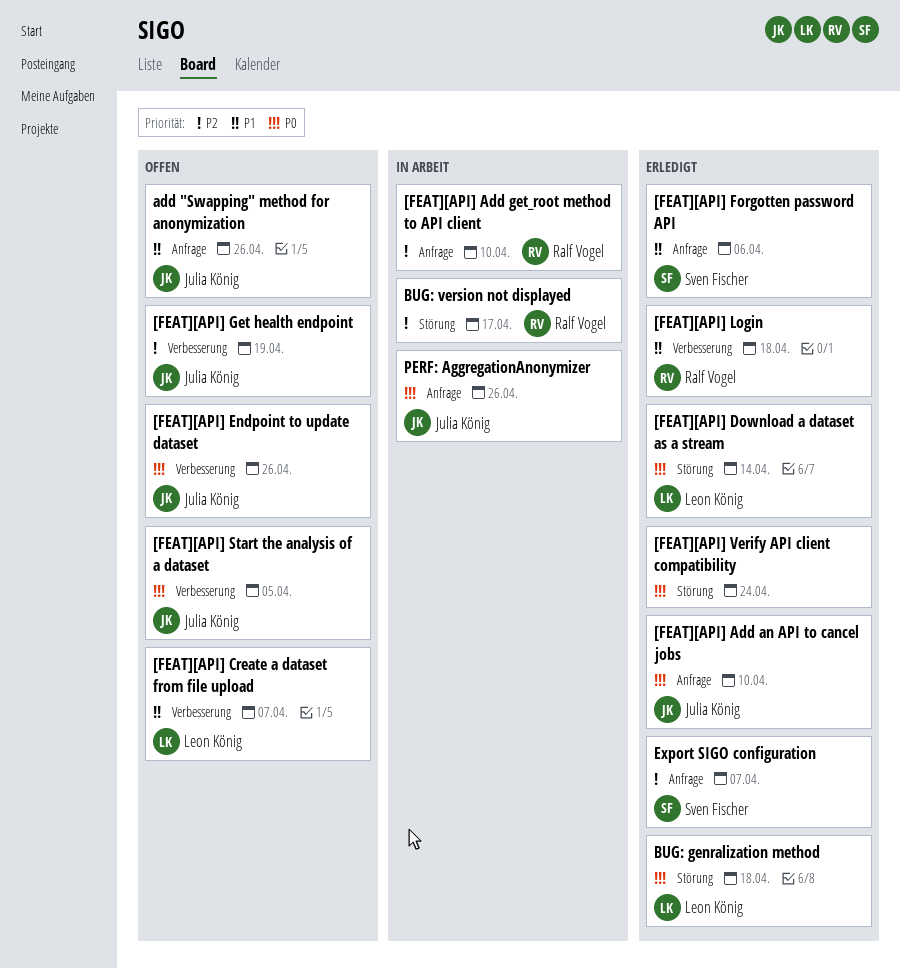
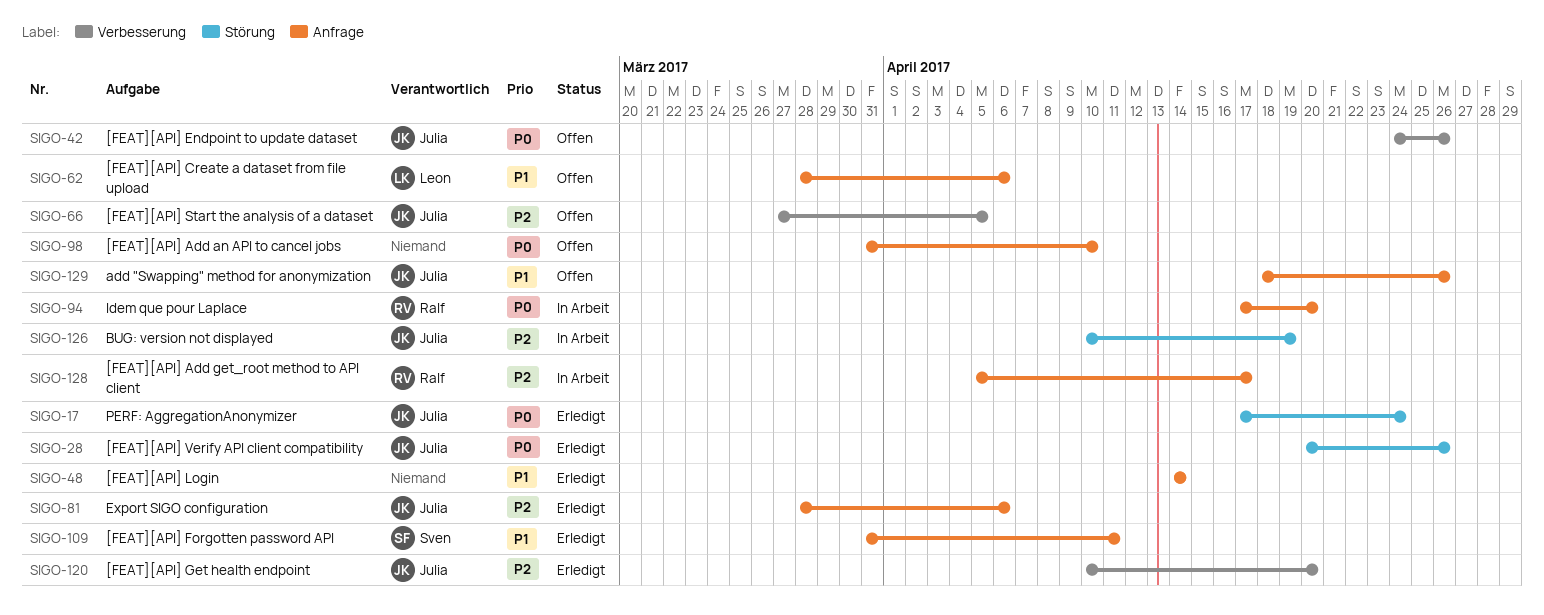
[FEAT][API] Add an API to cancel jobs, status: Erledigt -> Offen
[FEAT][API] Add an API to cancel jobs, owner: Julia König -> none
[FEAT][API] Add get_root method to API client, due: Apr 10 -> Apr 17
[FEAT][API] Create a dataset from file upload, label: Verbesserung -> Anfrage
[FEAT][API] Create a dataset from file upload, due: Apr 7 -> Apr 6
[FEAT][API] Download a dataset as a stream: present -> none
[FEAT][API] Forgotten password API, due: Apr 6 -> Apr 11
[FEAT][API] Get health endpoint, status: Offen -> Erledigt
[FEAT][API] Get health endpoint, due: Apr 19 -> Apr 20
[FEAT][API] Login, owner: Ralf Vogel -> none
[FEAT][API] Login, label: Verbesserung -> Anfrage
[FEAT][API] Login, due: Apr 18 -> Apr 14
[FEAT][API] Start the analysis of a dataset, priority: P0 -> P2
[FEAT][API] Verify API client compatibility, owner: none -> Julia König
[FEAT][API] Verify API client compatibility, due: Apr 24 -> Apr 26
BUG: genralization method: present -> none
BUG: version not displayed, owner: Ralf Vogel -> Julia König
BUG: version not displayed, due: Apr 17 -> Apr 19
Export SIGO configuration, owner: Sven Fischer -> Julia König
Export SIGO configuration, due: Apr 7 -> Apr 6
Idem que pour Laplace: none -> present
PERF: AggregationAnonymizer, status: In Arbeit -> Erledigt
PERF: AggregationAnonymizer, label: Anfrage -> Störung
PERF: AggregationAnonymizer, due: Apr 26 -> Apr 24

